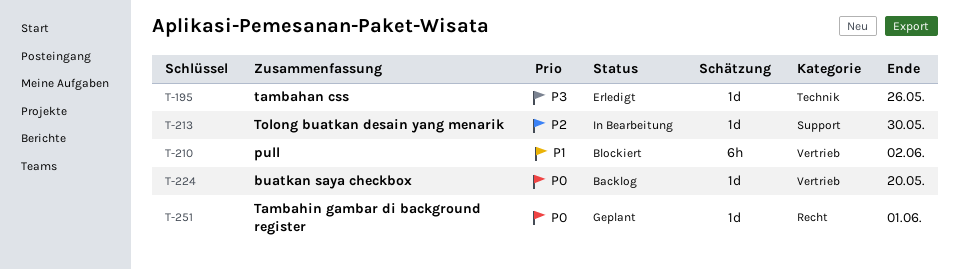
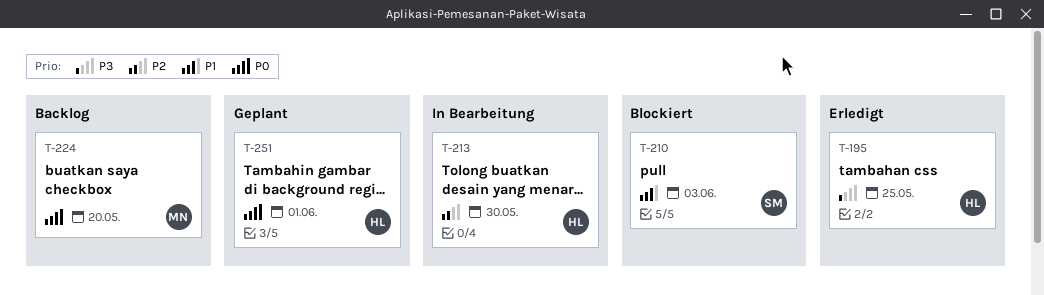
T-195, due: May 26 -> May 25
T-210, due: Jun 2 -> Jun 3

